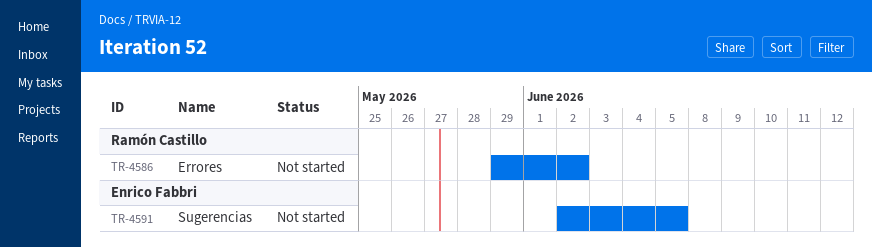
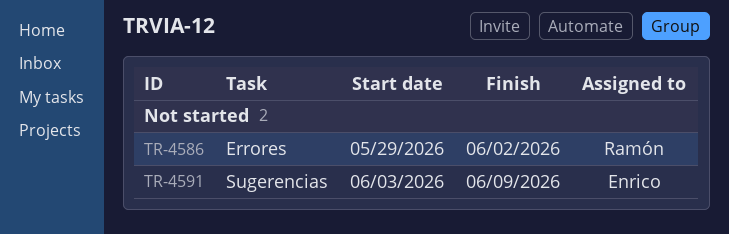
TR-4591, start: Jun 2 -> Jun 3
TR-4591, due: Jun 5 -> Jun 9

